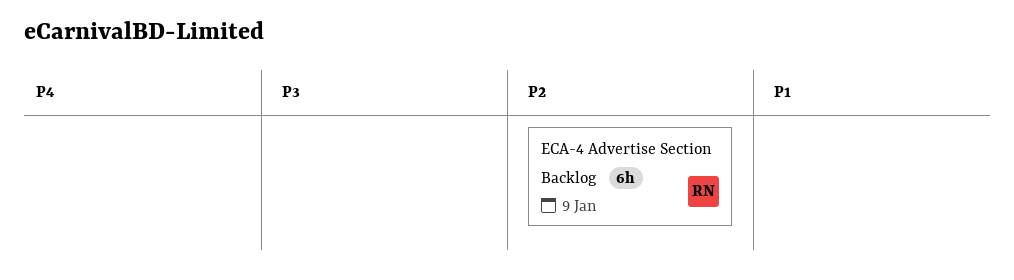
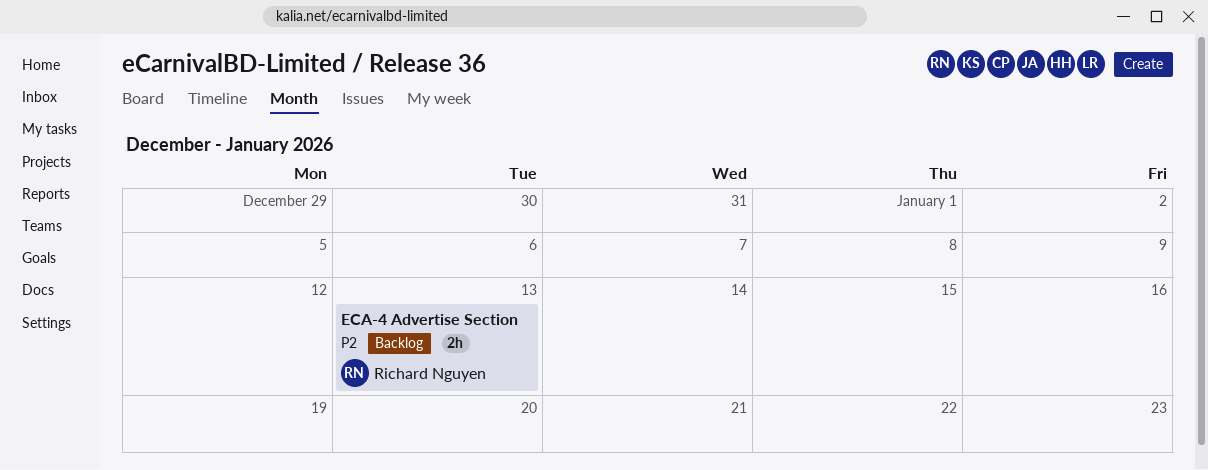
ECA-4, estimate: 6h -> 2h
ECA-4, due: Jan 9 -> Jan 13

